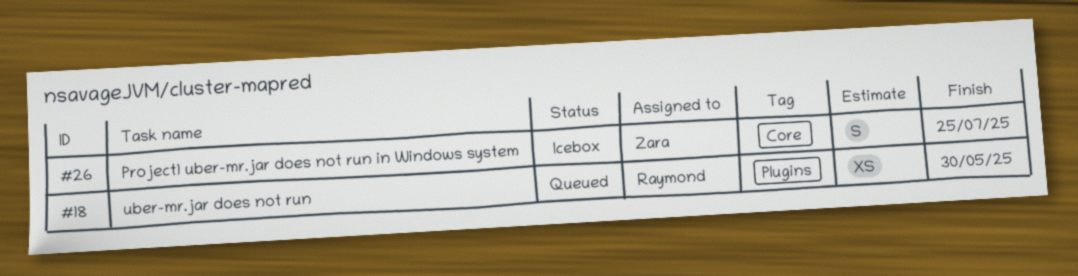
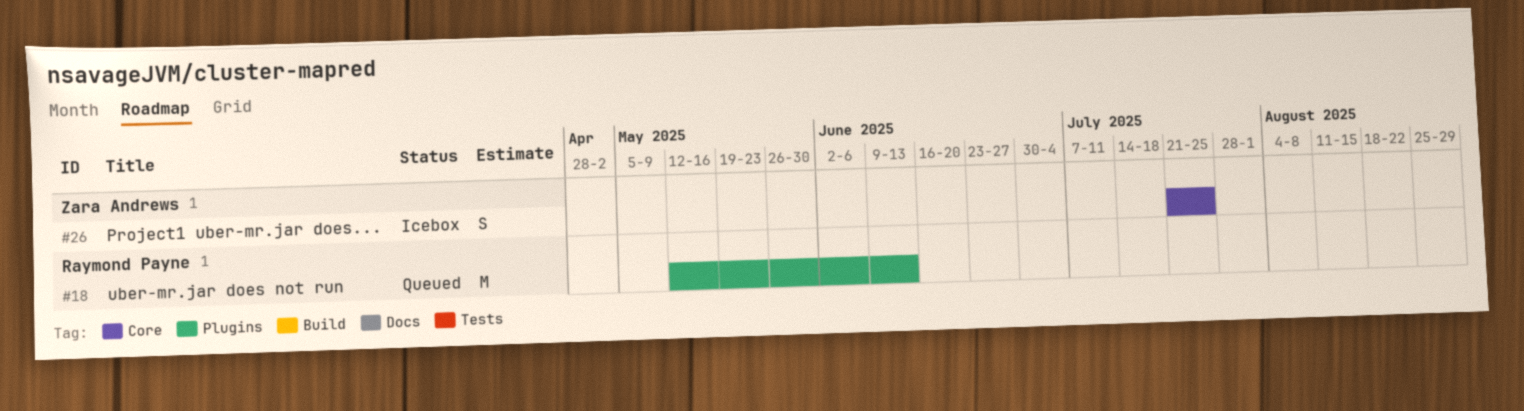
#18, estimate: XS -> M
#18, due: May 30 -> Jun 13

